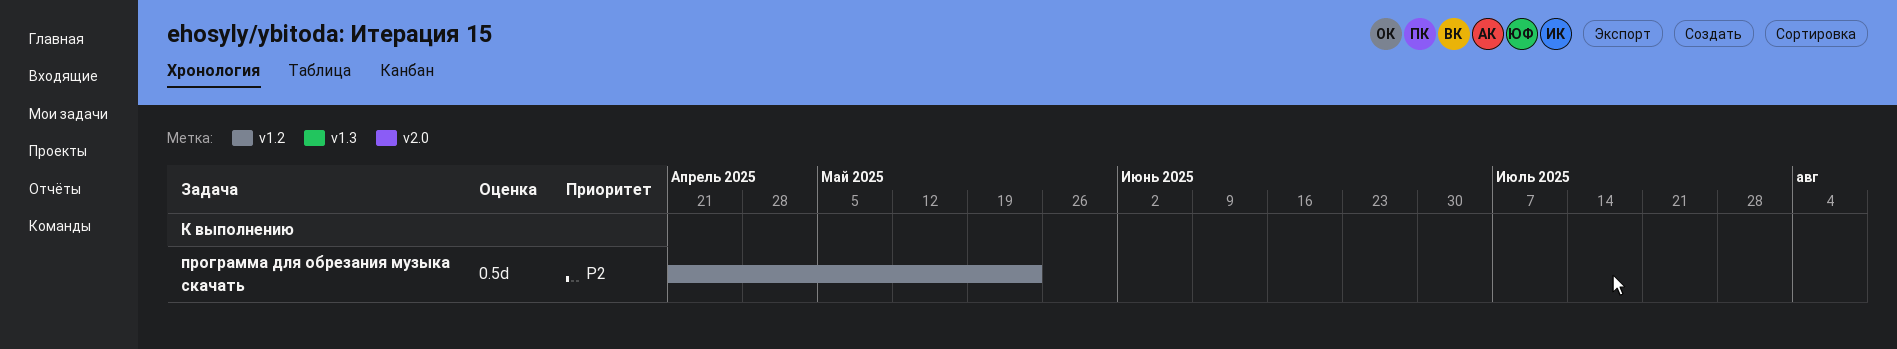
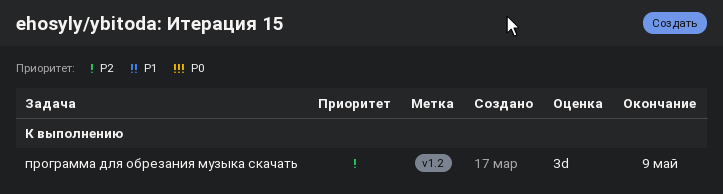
программа для обрезания музыка скачать, estimate: 0.5d -> 3d
программа для обрезания музыка скачать, due: May 23 -> May 9

